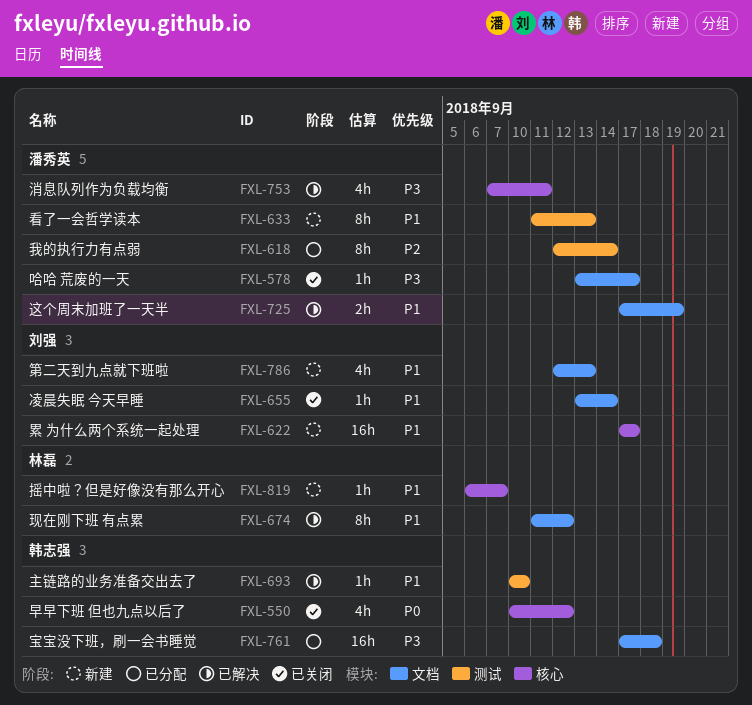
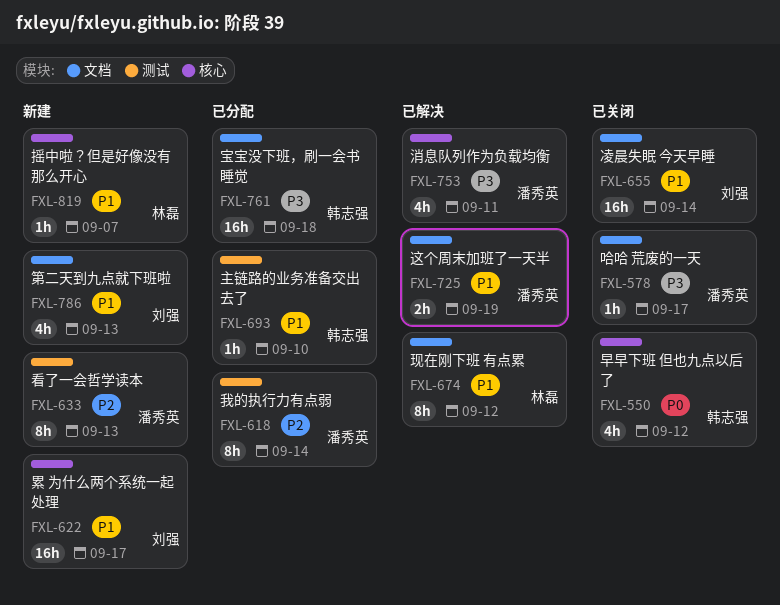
FXL-633, priority: P1 -> P2
FXL-655, estimate: 1h -> 16h
FXL-693, status: 已解决 -> 已分配

